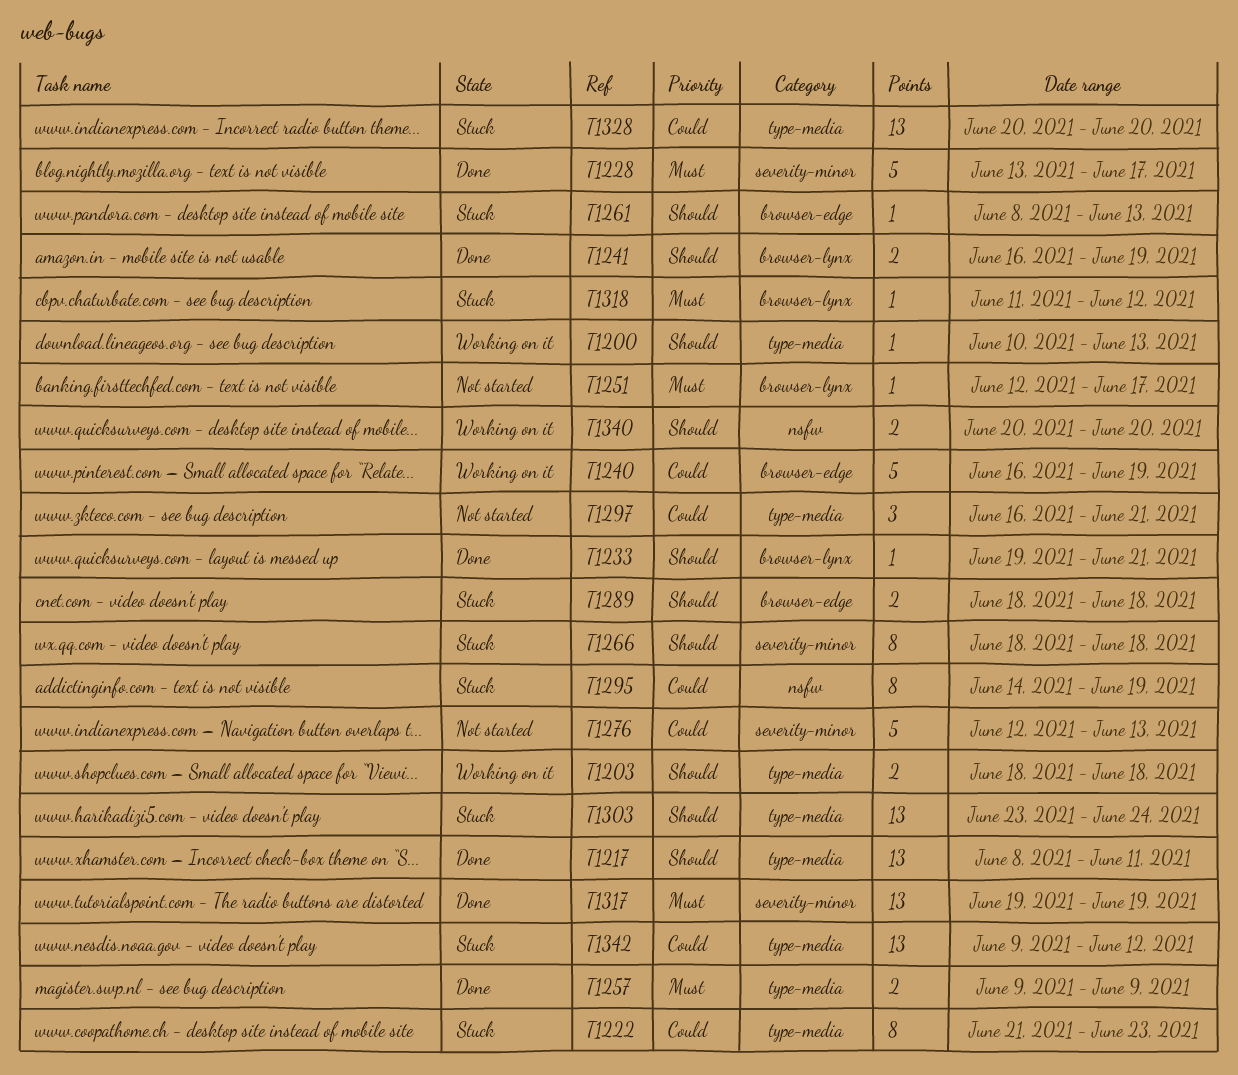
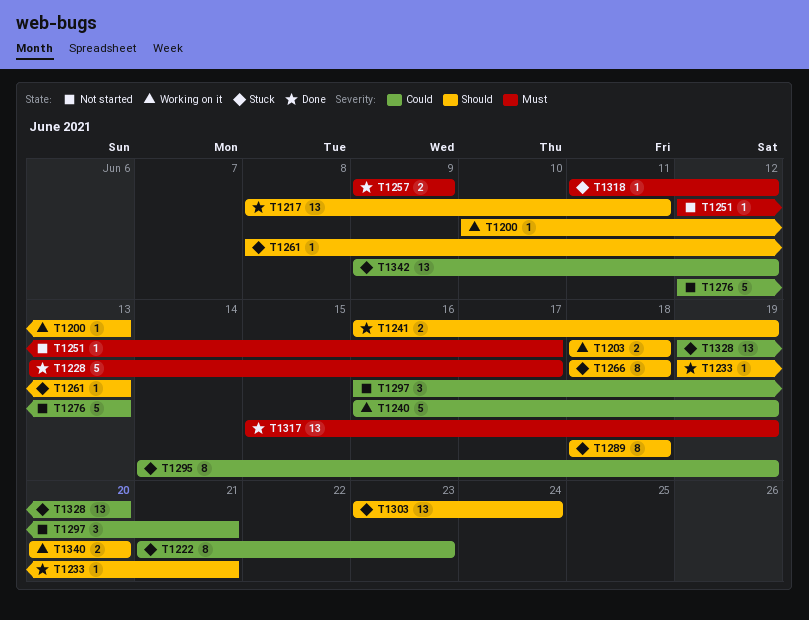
T1289, estimate: 2 -> 8
T1317, start: Jun 19 -> Jun 15
T1328, start: Jun 20 -> Jun 19

